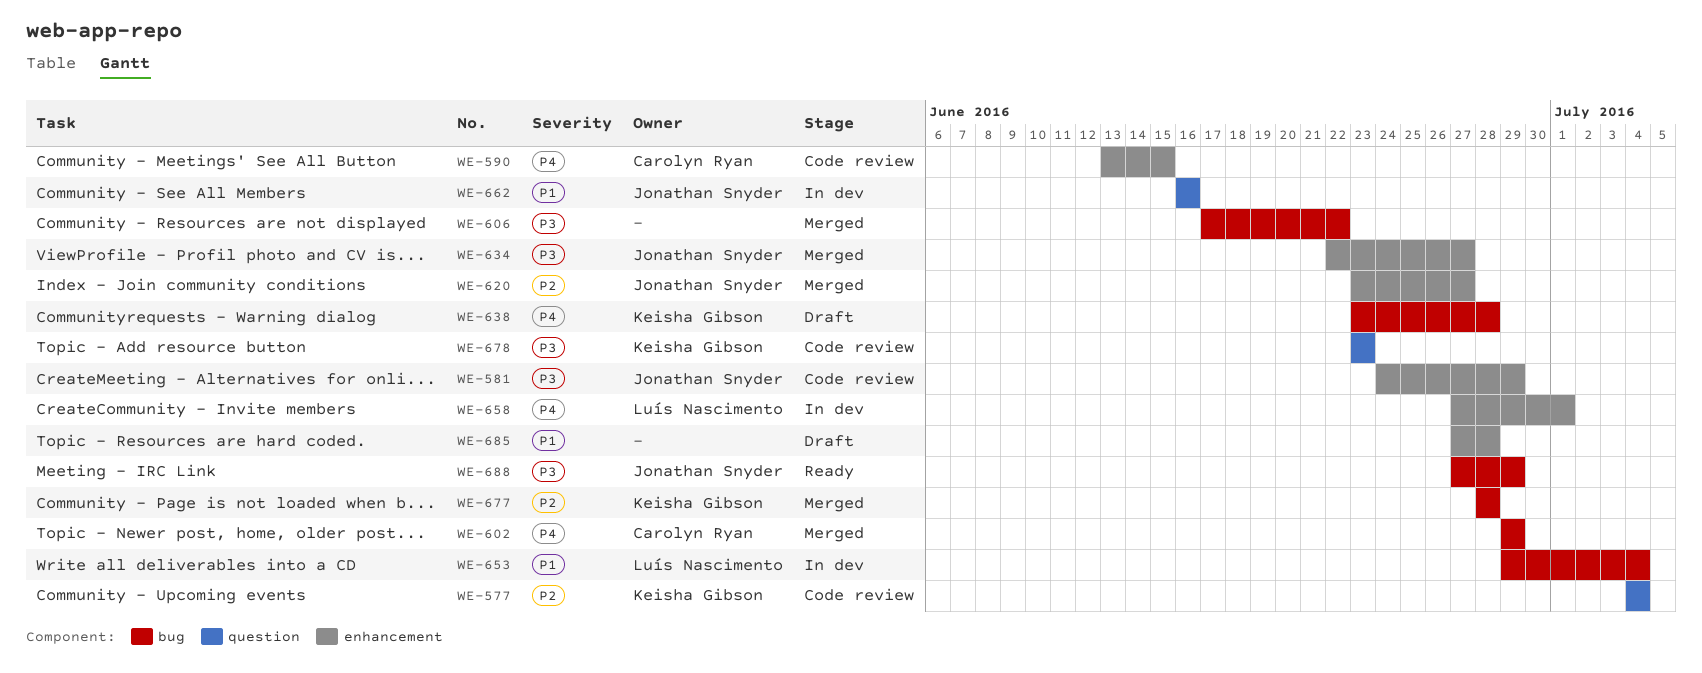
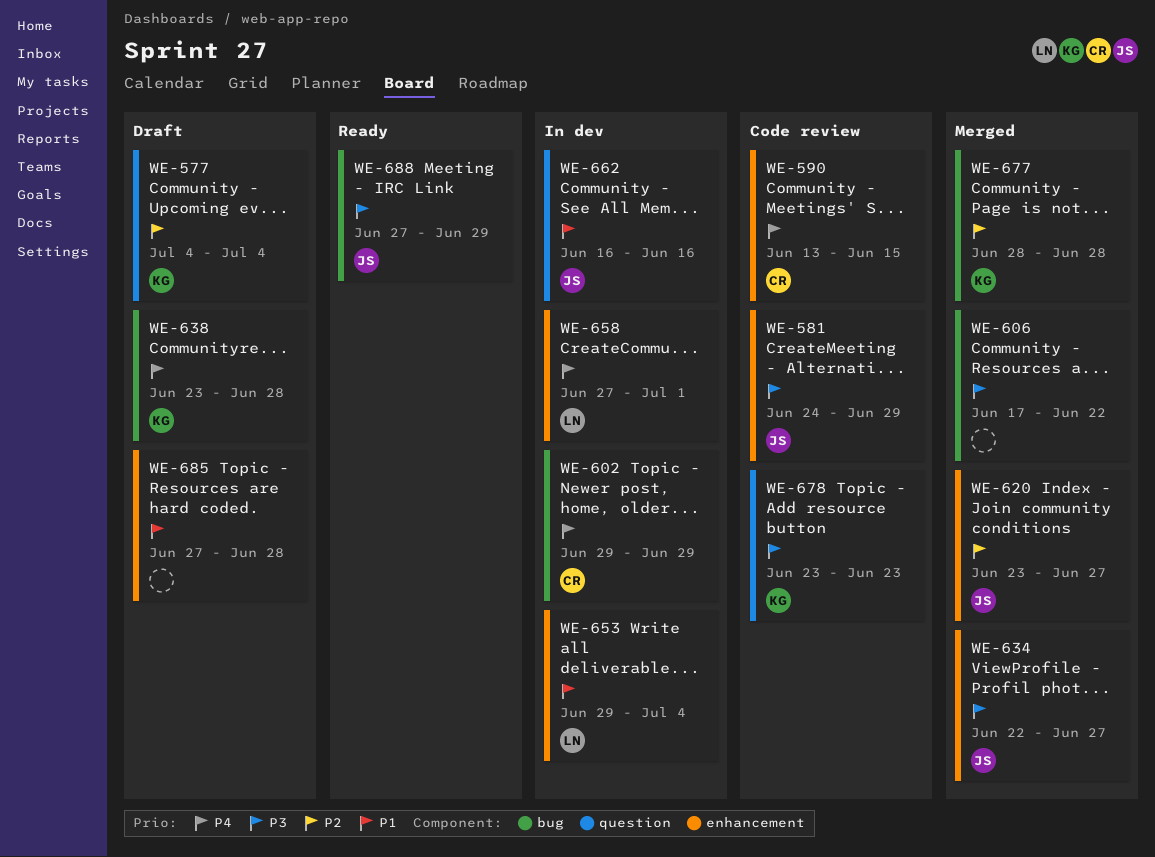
WE-577, status: Code review -> Draft
WE-602, status: Merged -> In dev
WE-653, label: bug -> enhancement

